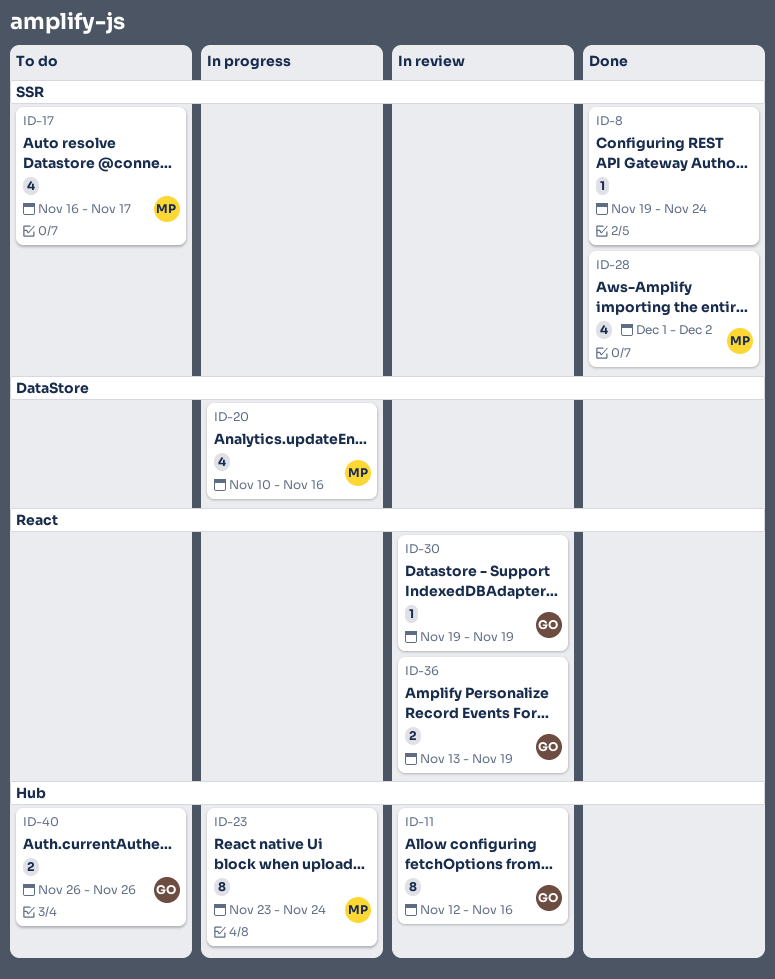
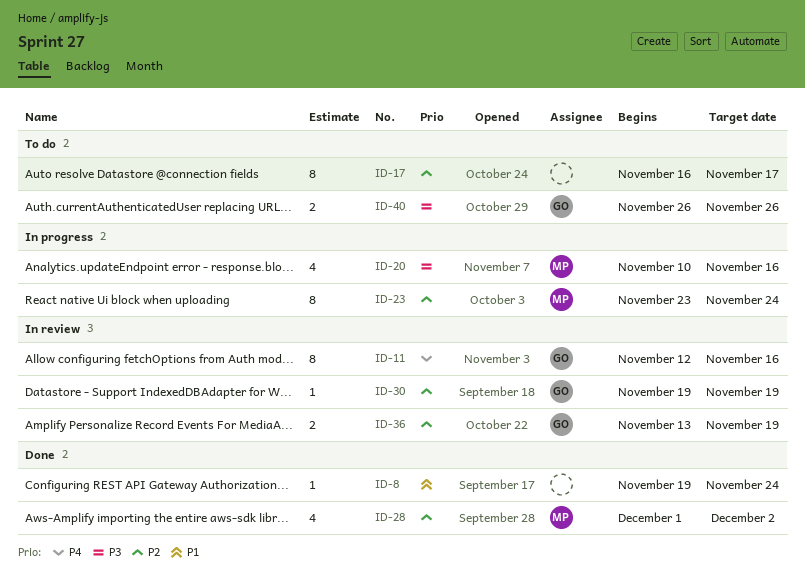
ID-17, owner: MP -> none
ID-17, estimate: 4 -> 8

